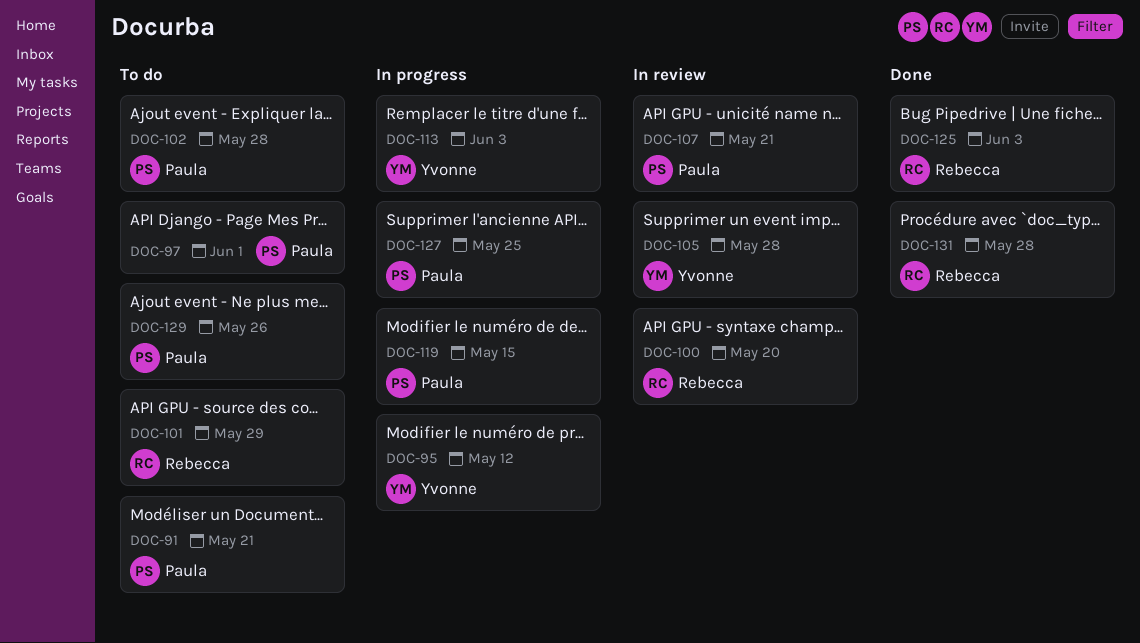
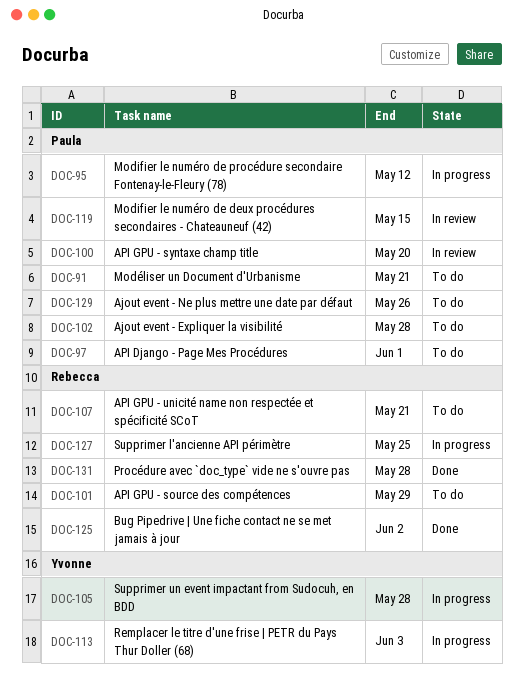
DOC-95, owner: Yvonne -> Paula
DOC-100, owner: Rebecca -> Paula
DOC-105, status: In review -> In progress
DOC-107, status: In review -> To do
DOC-107, owner: Paula -> Rebecca
DOC-119, status: In progress -> In review
DOC-125, due: Jun 3 -> Jun 2
DOC-127, owner: Paula -> Rebecca

